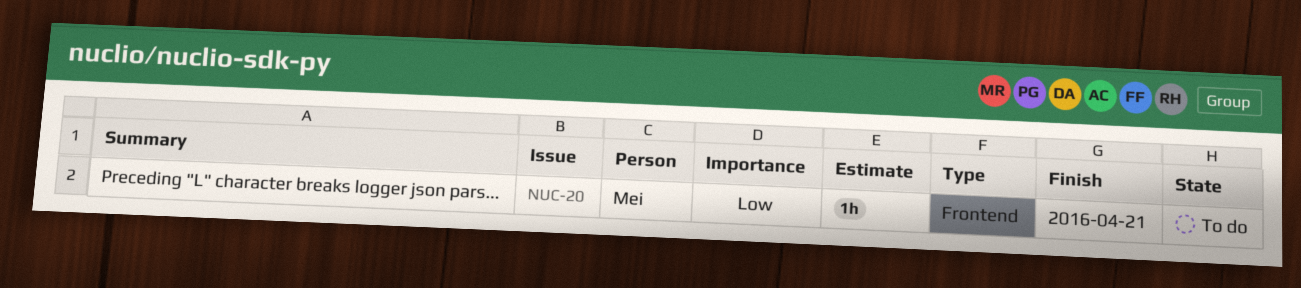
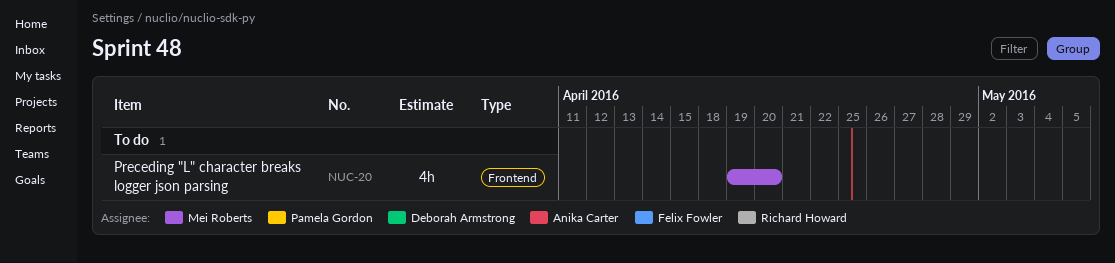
NUC-20, estimate: 1h -> 4h
NUC-20, due: Apr 21 -> Apr 20

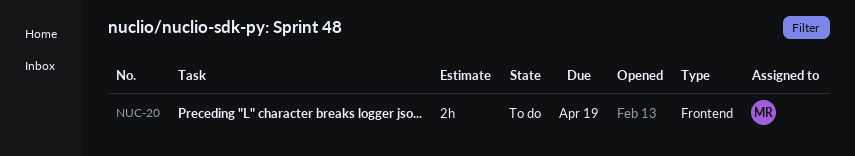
NUC-20, estimate: 4h -> 2h
NUC-20, due: Apr 20 -> Apr 19

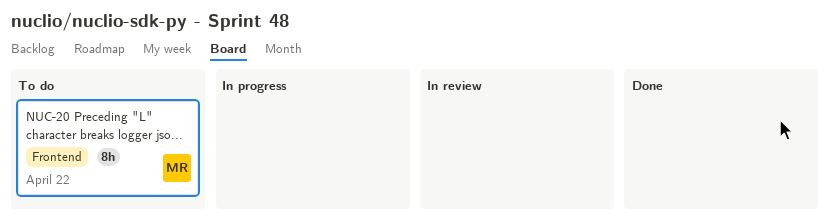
NUC-20, estimate: 2h -> 8h
NUC-20, due: Apr 19 -> Apr 22

